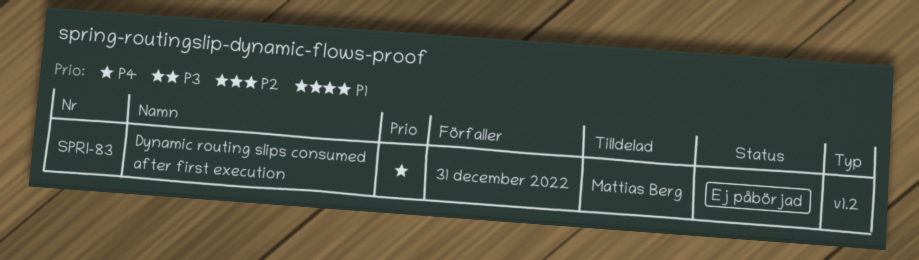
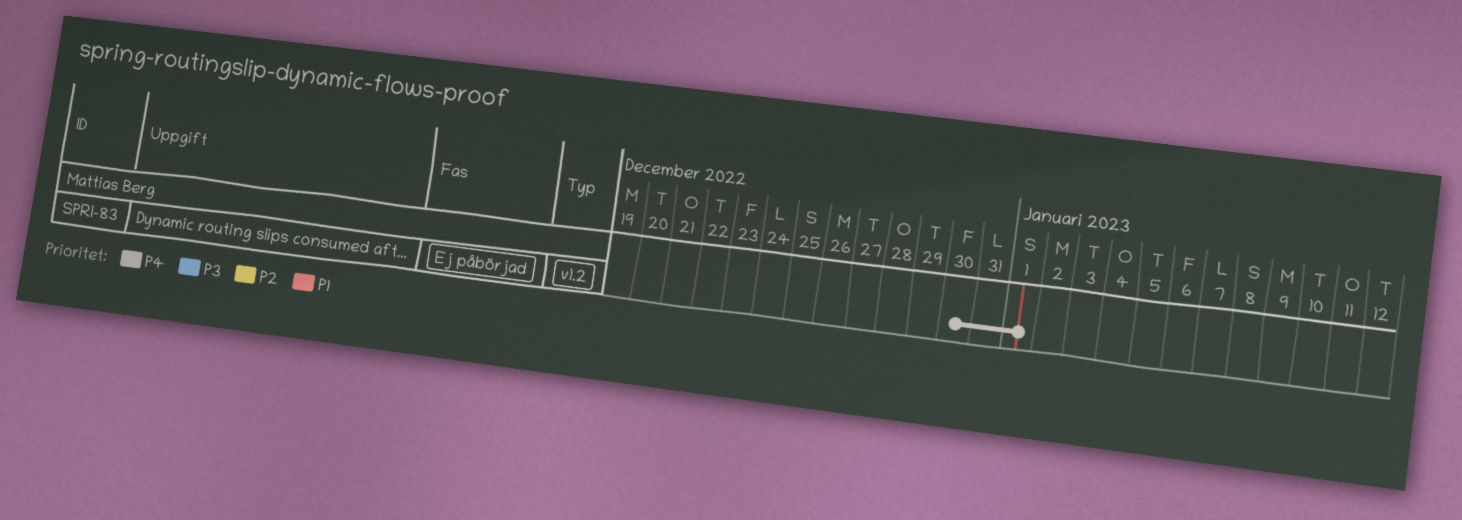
SPRI-83, due: Dec 31 -> Jan 1

